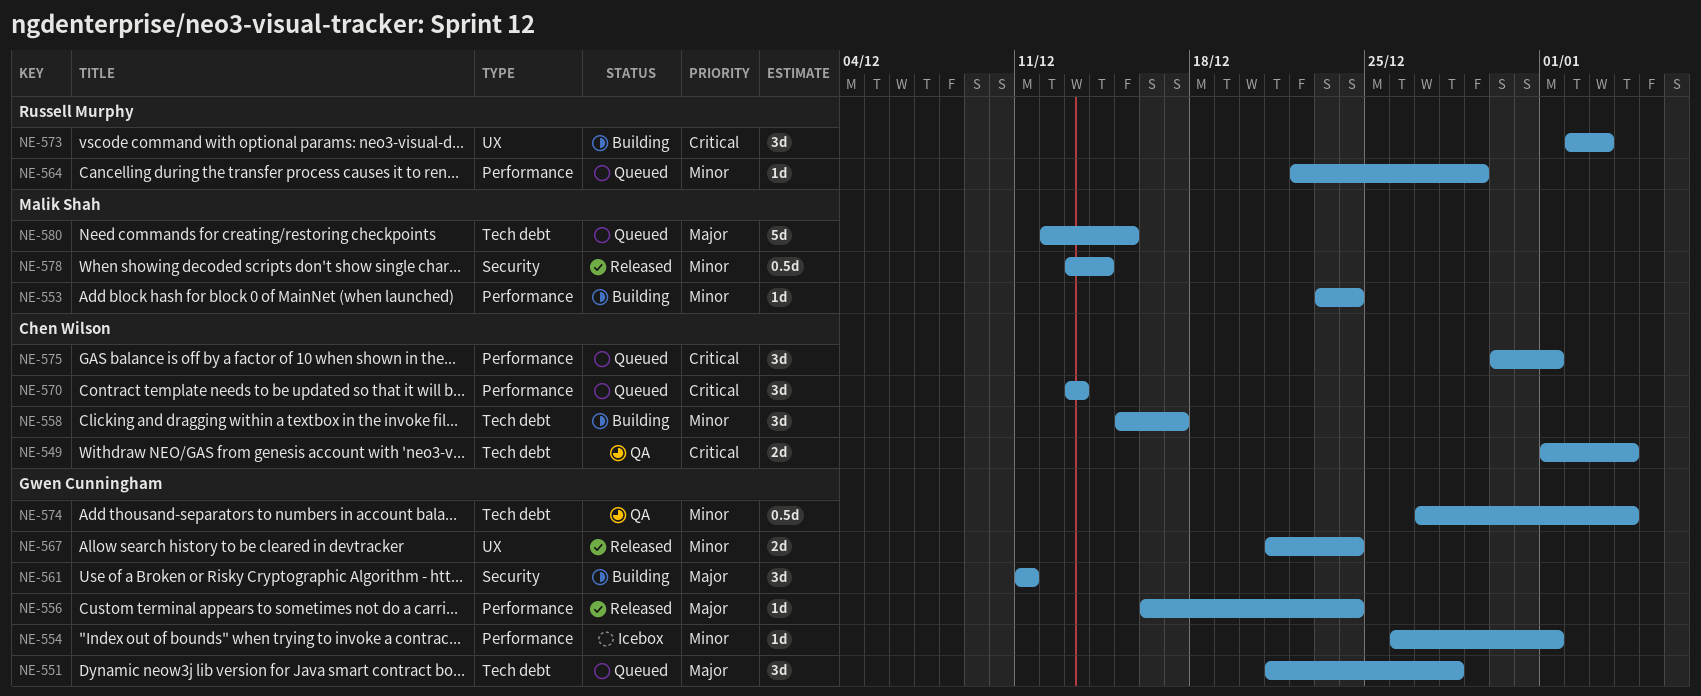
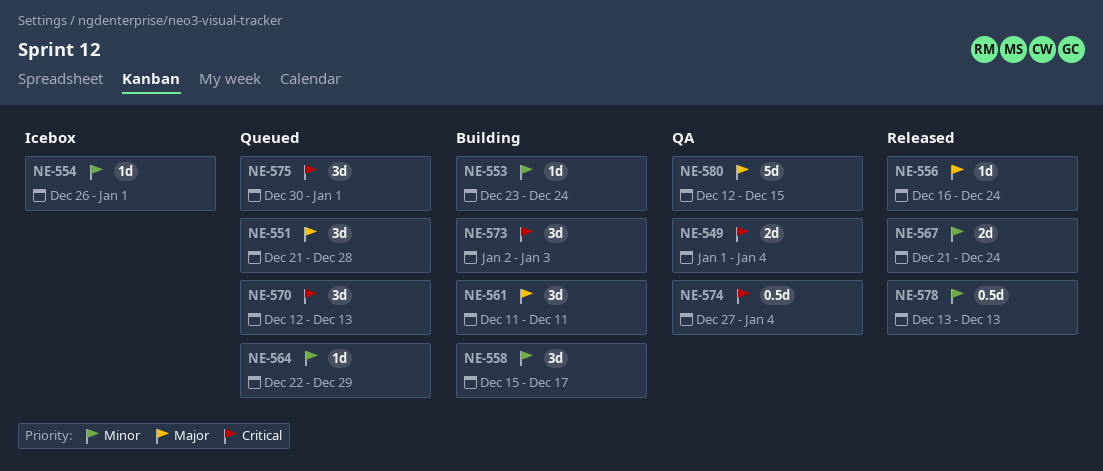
NE-570, start: Dec 13 -> Dec 12
NE-574, priority: Minor -> Critical
NE-578, due: Dec 14 -> Dec 13
NE-580, status: Queued -> QA

